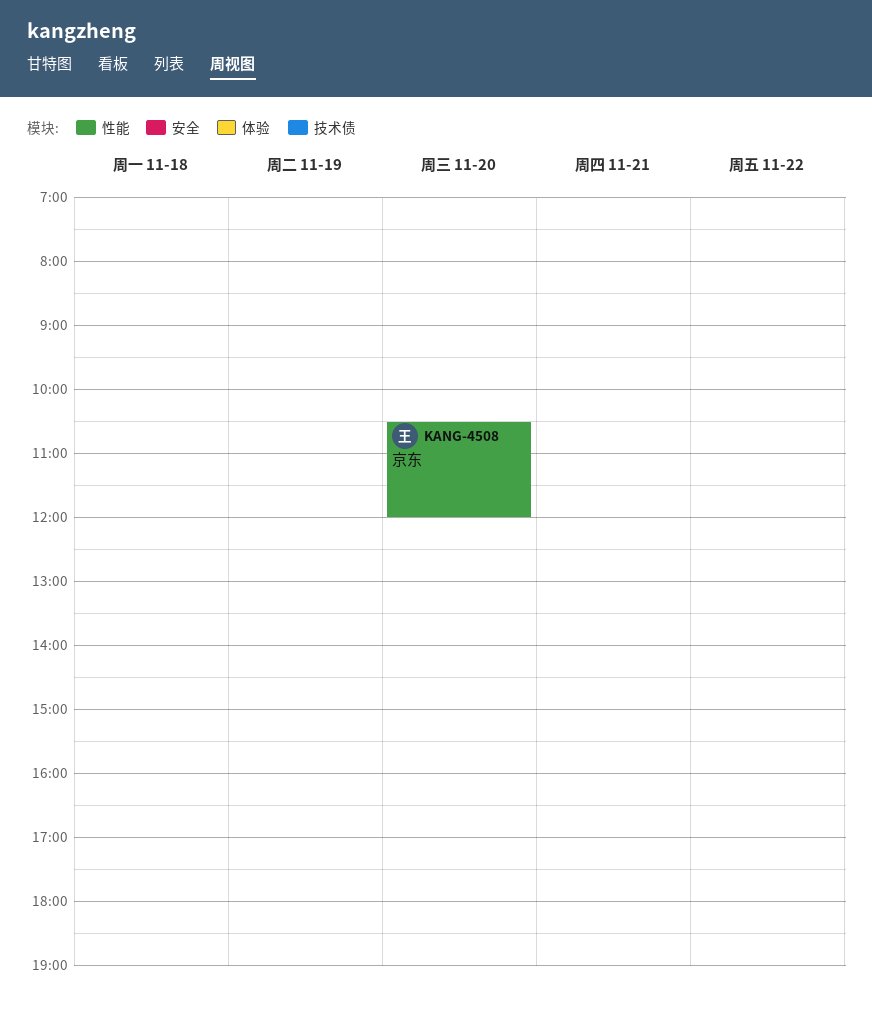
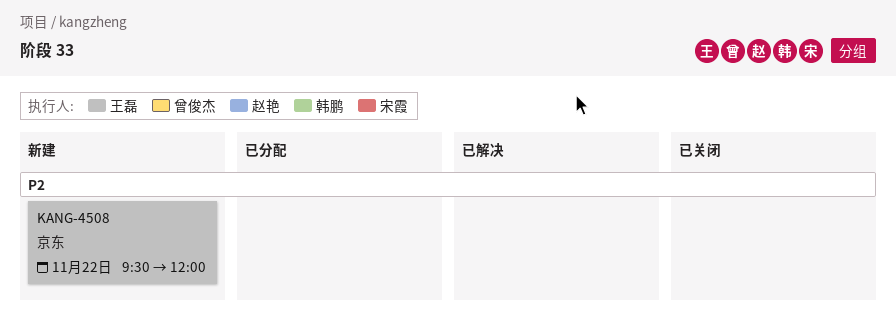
KANG-4508, day: Nov 20 -> Nov 22
KANG-4508, begins: 10:30 -> 09:30

